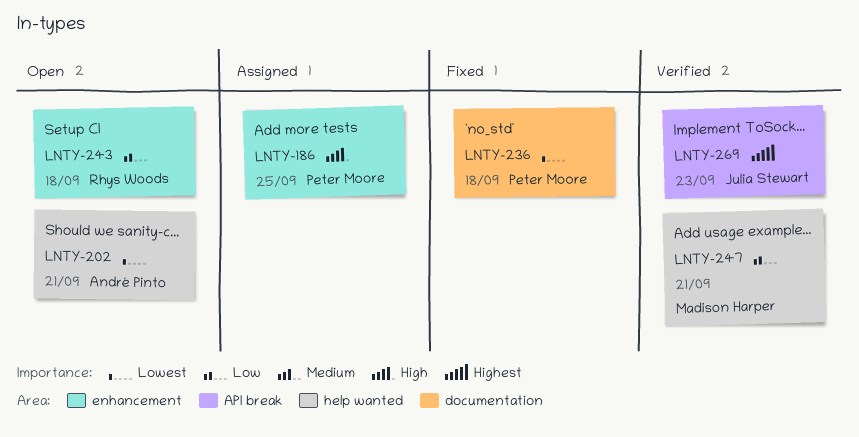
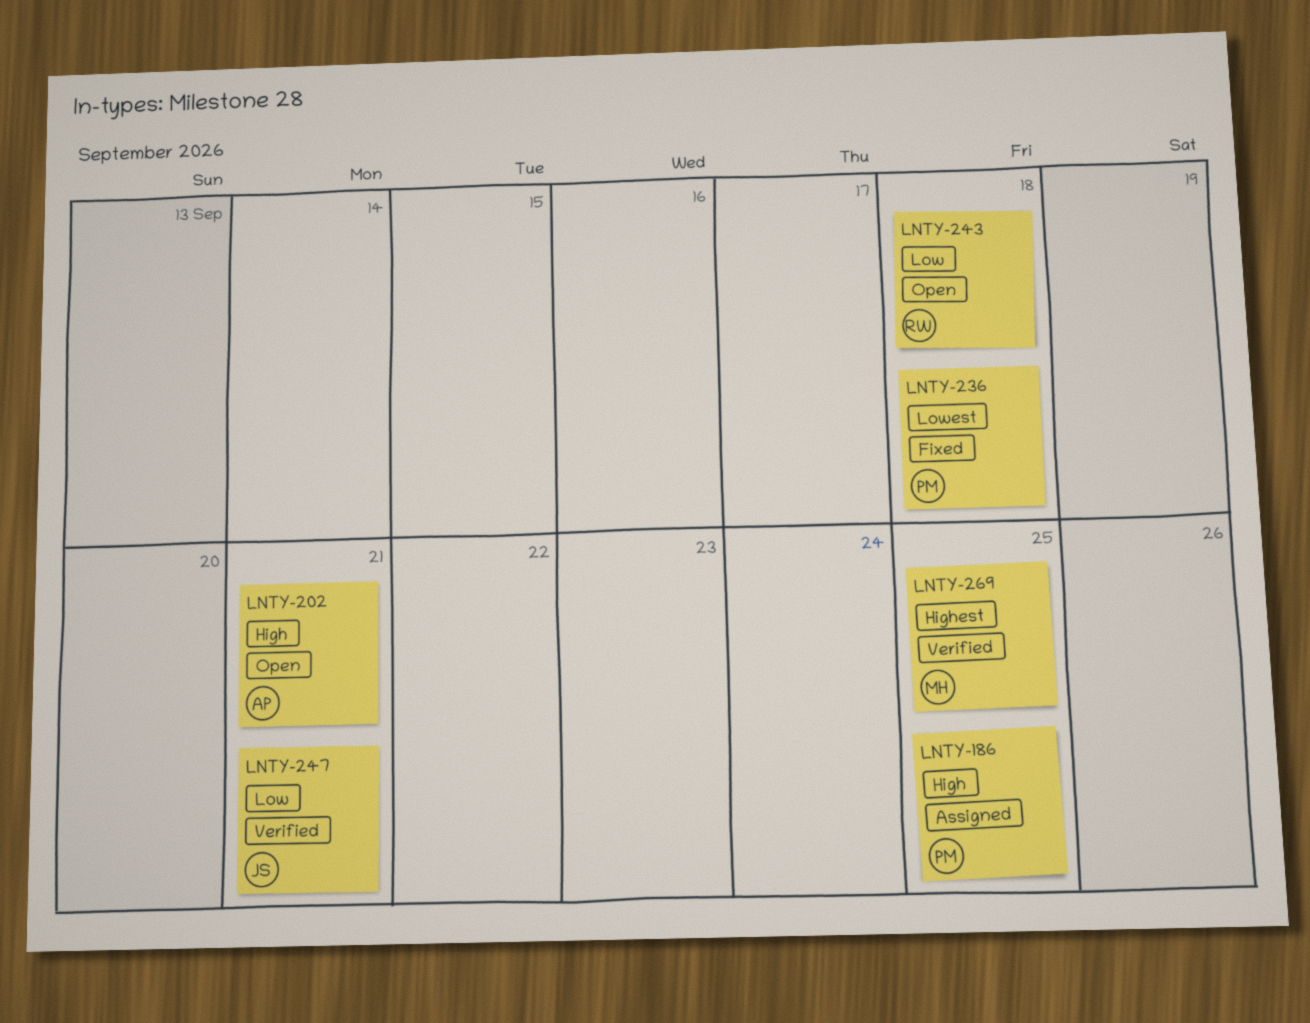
LNTY-202, priority: Lowest -> High
LNTY-247, owner: Madison Harper -> Julia Stewart
LNTY-269, owner: Julia Stewart -> Madison Harper
LNTY-269, due: Sep 23 -> Sep 25

